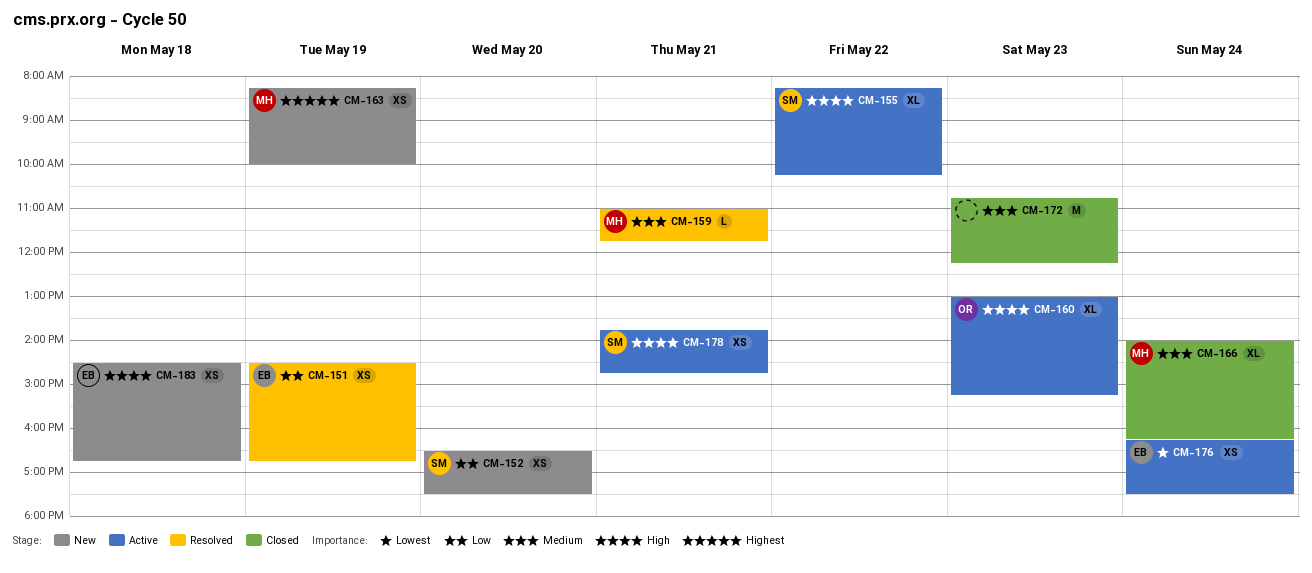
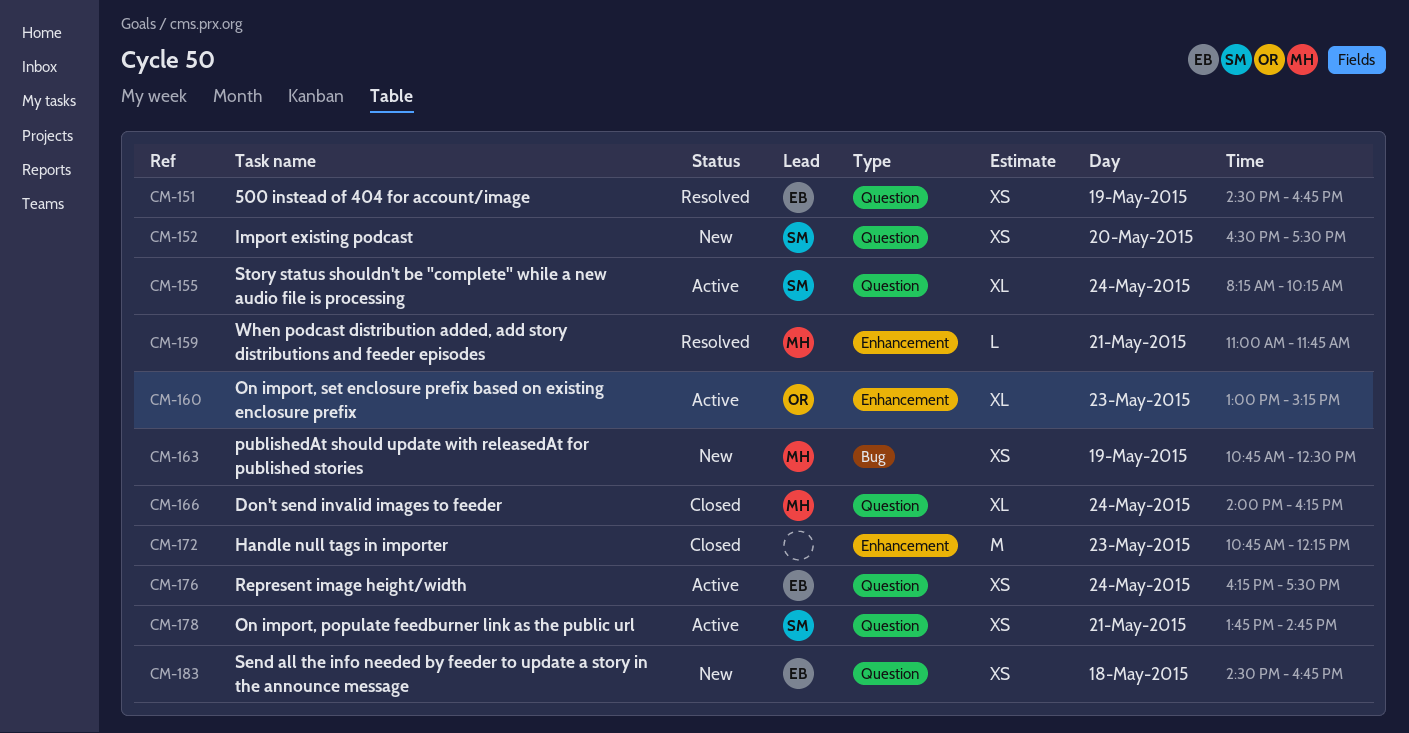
CM-155, day: May 22 -> May 24
CM-163, begins: 08:15 -> 10:45
CM-163, ends: 10:00 -> 12:30

